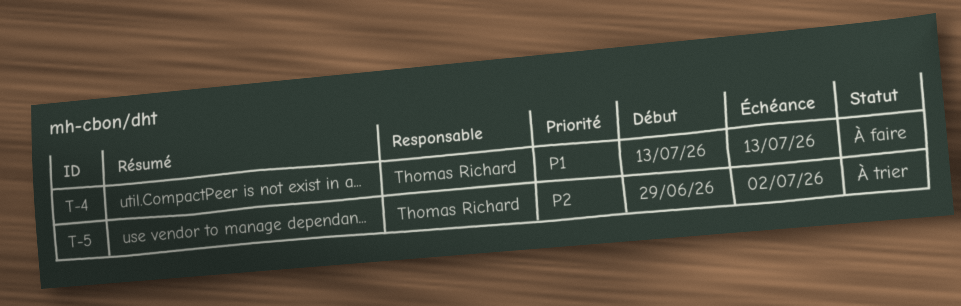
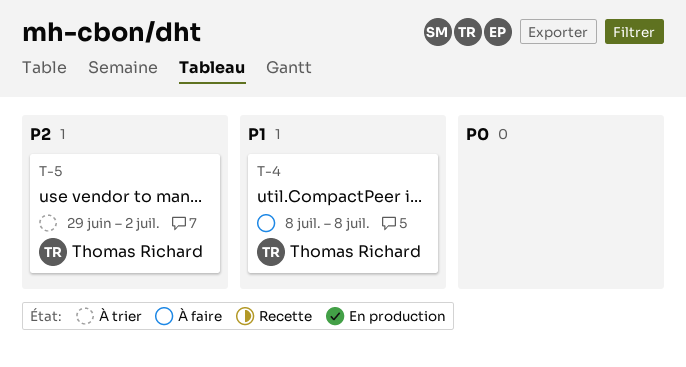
T-4, start: Jul 13 -> Jul 8
T-4, due: Jul 13 -> Jul 8

